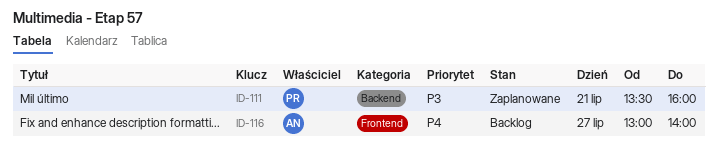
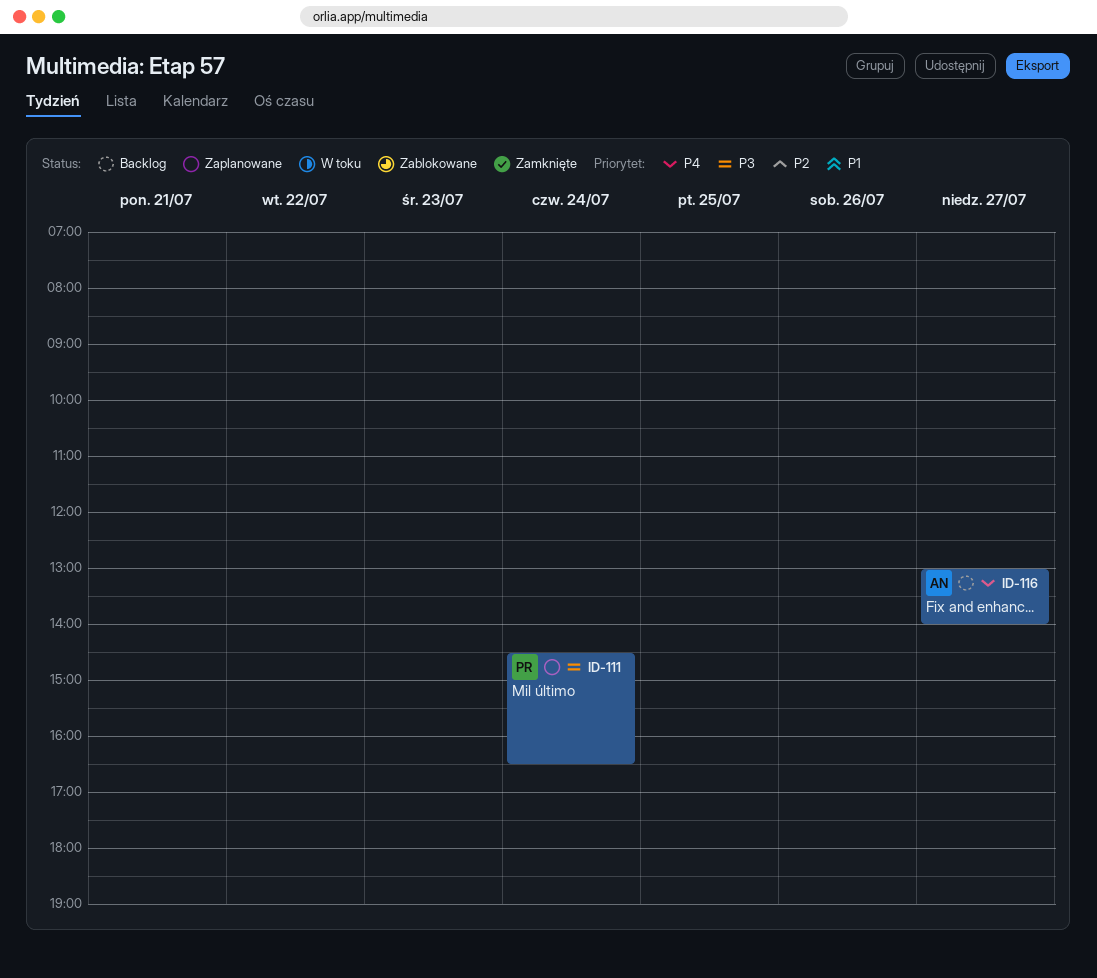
ID-111, day: Jul 21 -> Jul 24
ID-111, begins: 13:30 -> 14:30
ID-111, ends: 16:00 -> 16:30

